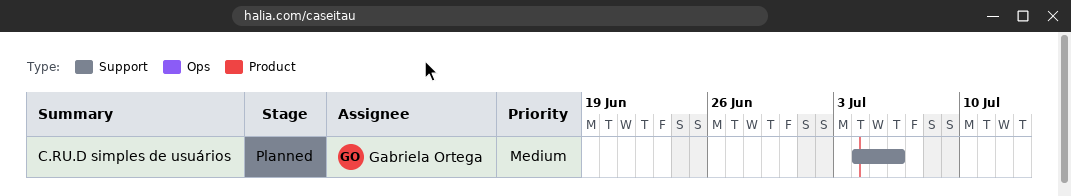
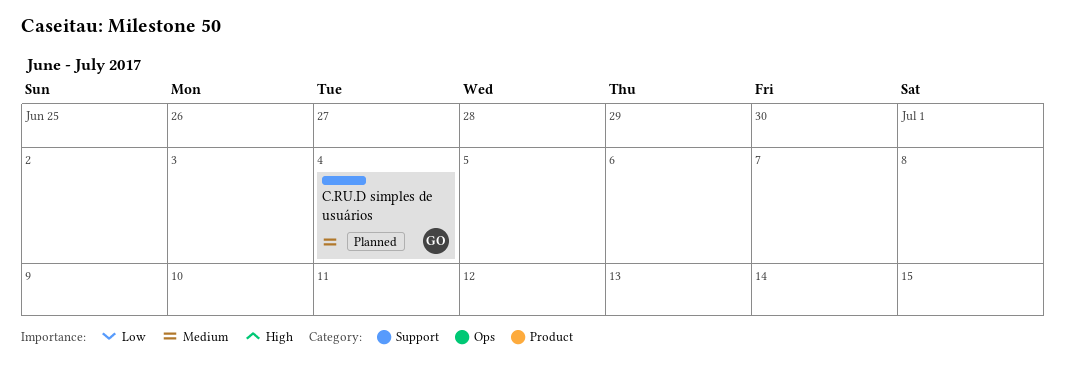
C.RU.D simples de usuários, due: Jul 6 -> Jul 4

